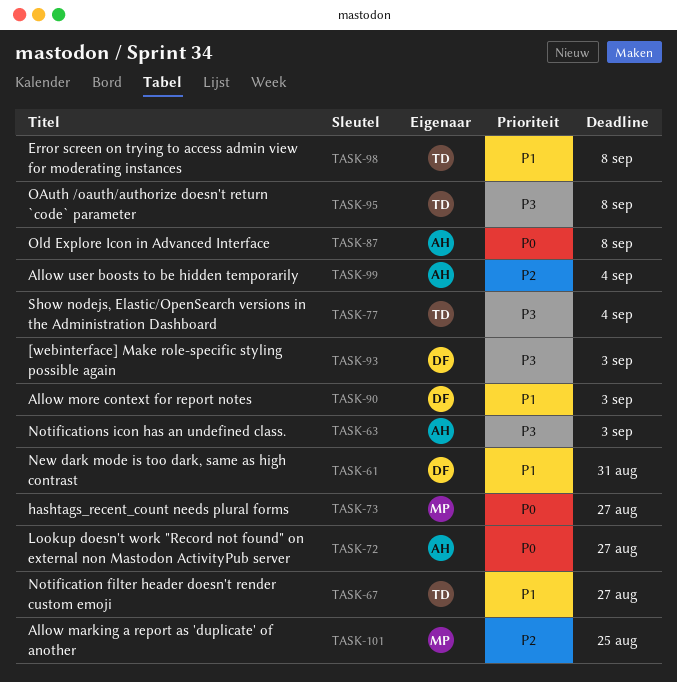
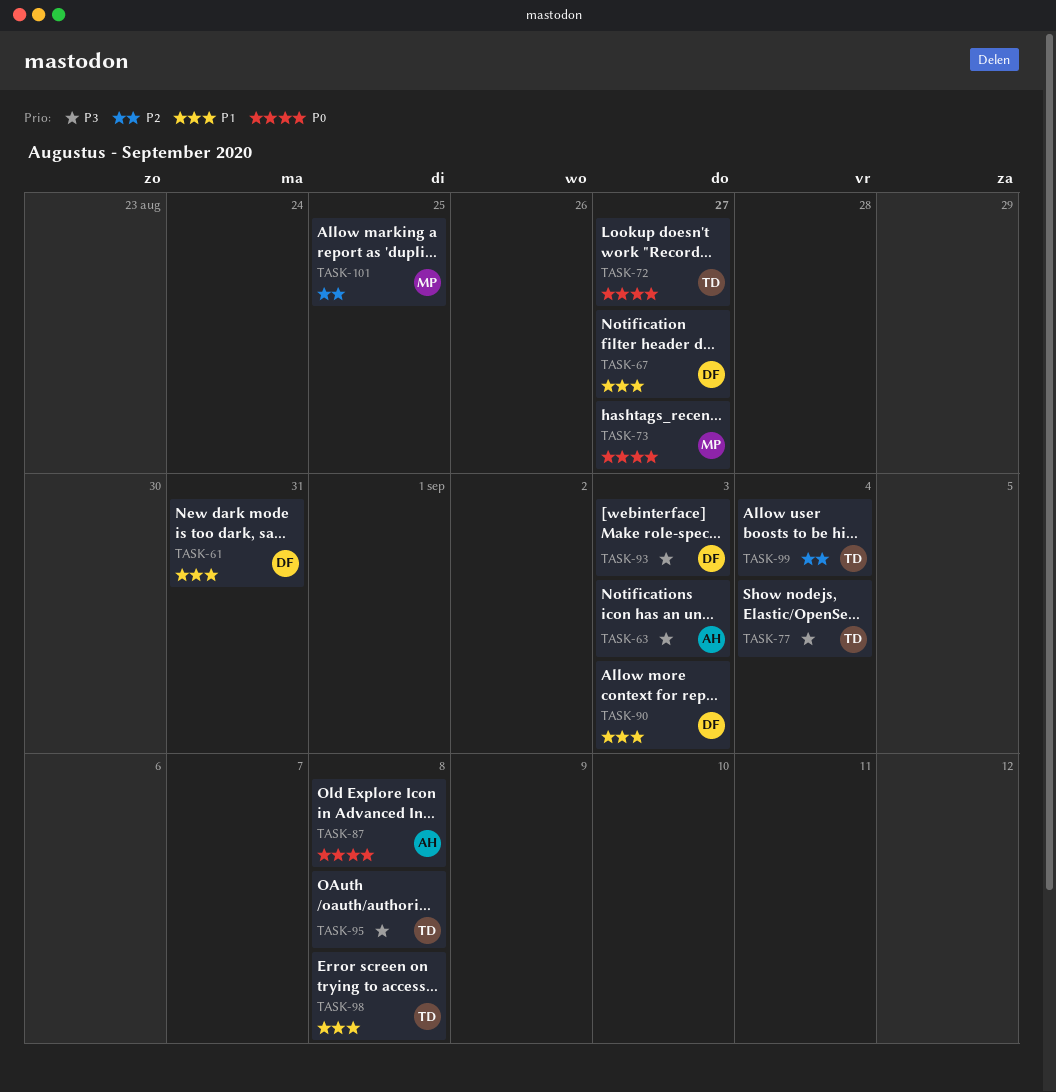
TASK-67, owner: TD -> DF
TASK-72, owner: AH -> TD
TASK-99, owner: AH -> TD

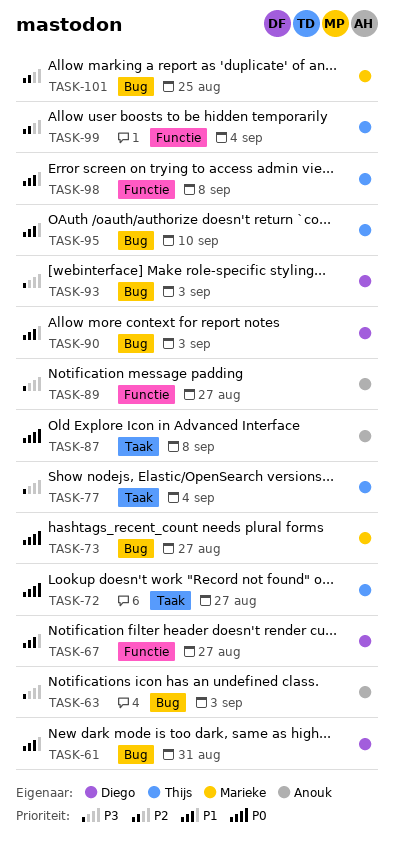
TASK-89: none -> present
TASK-95, priority: P3 -> P1
TASK-95, due: Sep 8 -> Sep 10

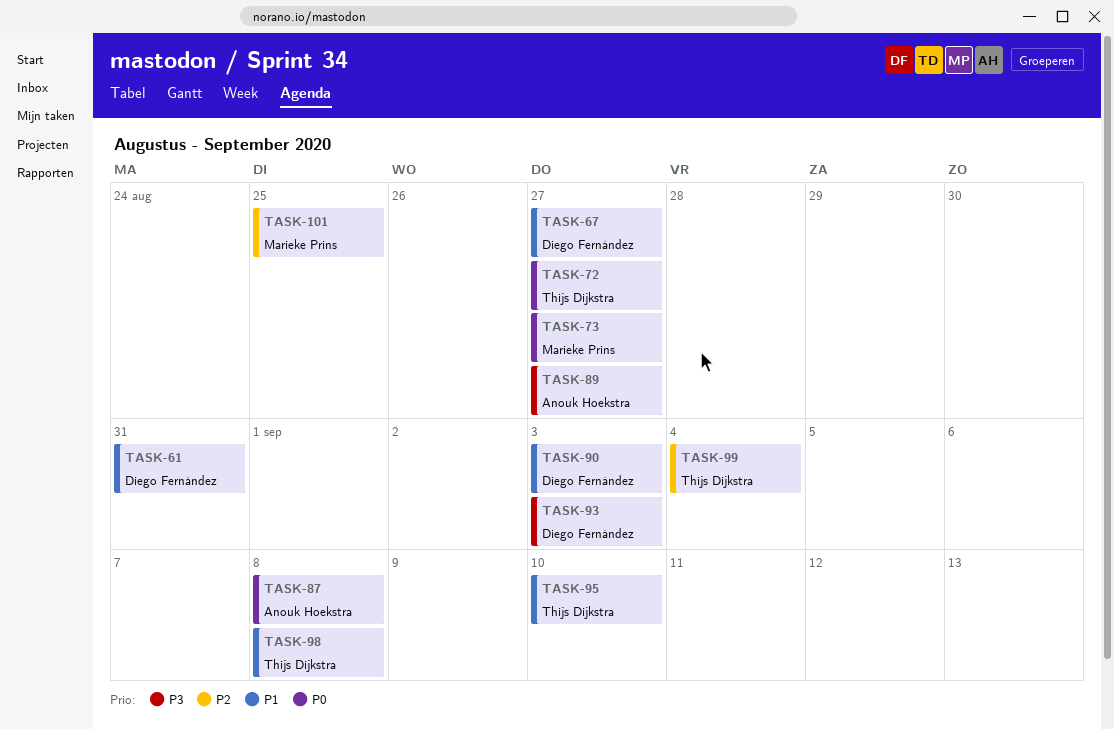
TASK-63: present -> none
TASK-77: present -> none

